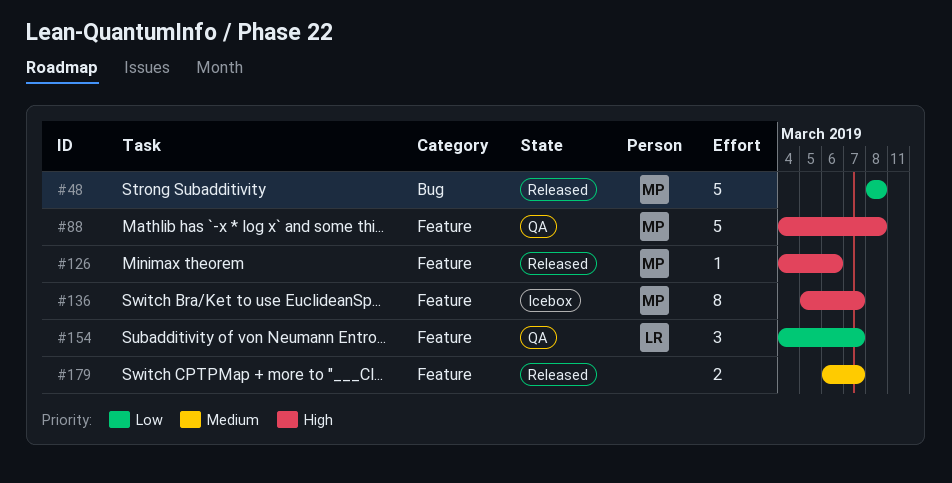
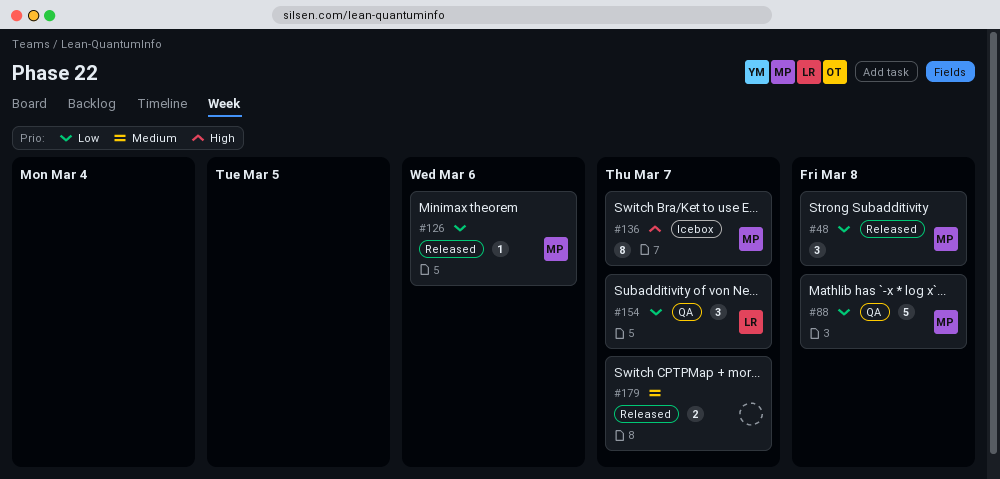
#48, estimate: 5 -> 3
#88, priority: High -> Low
#126, priority: High -> Low

